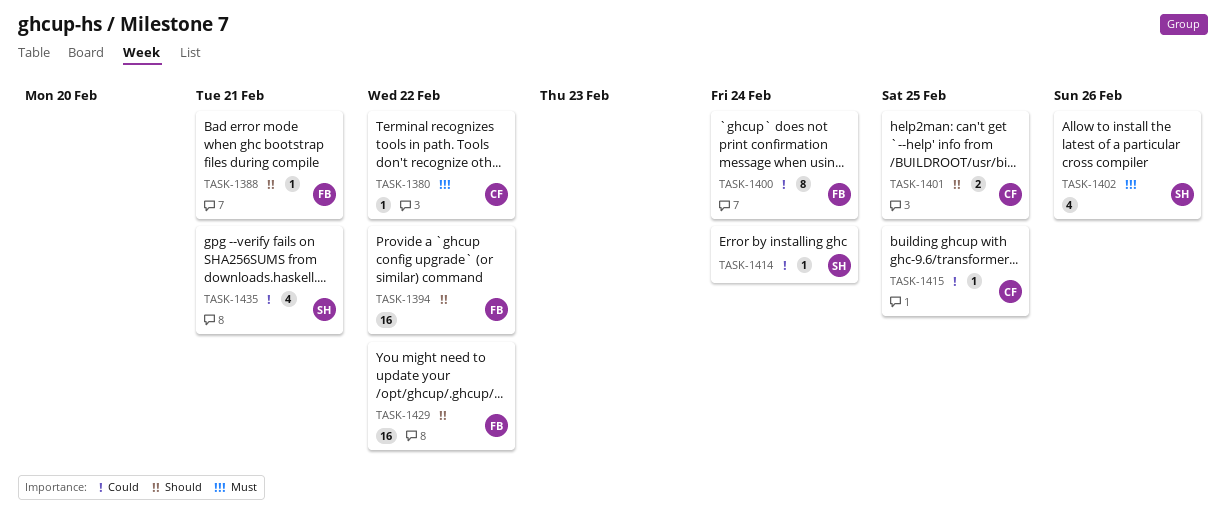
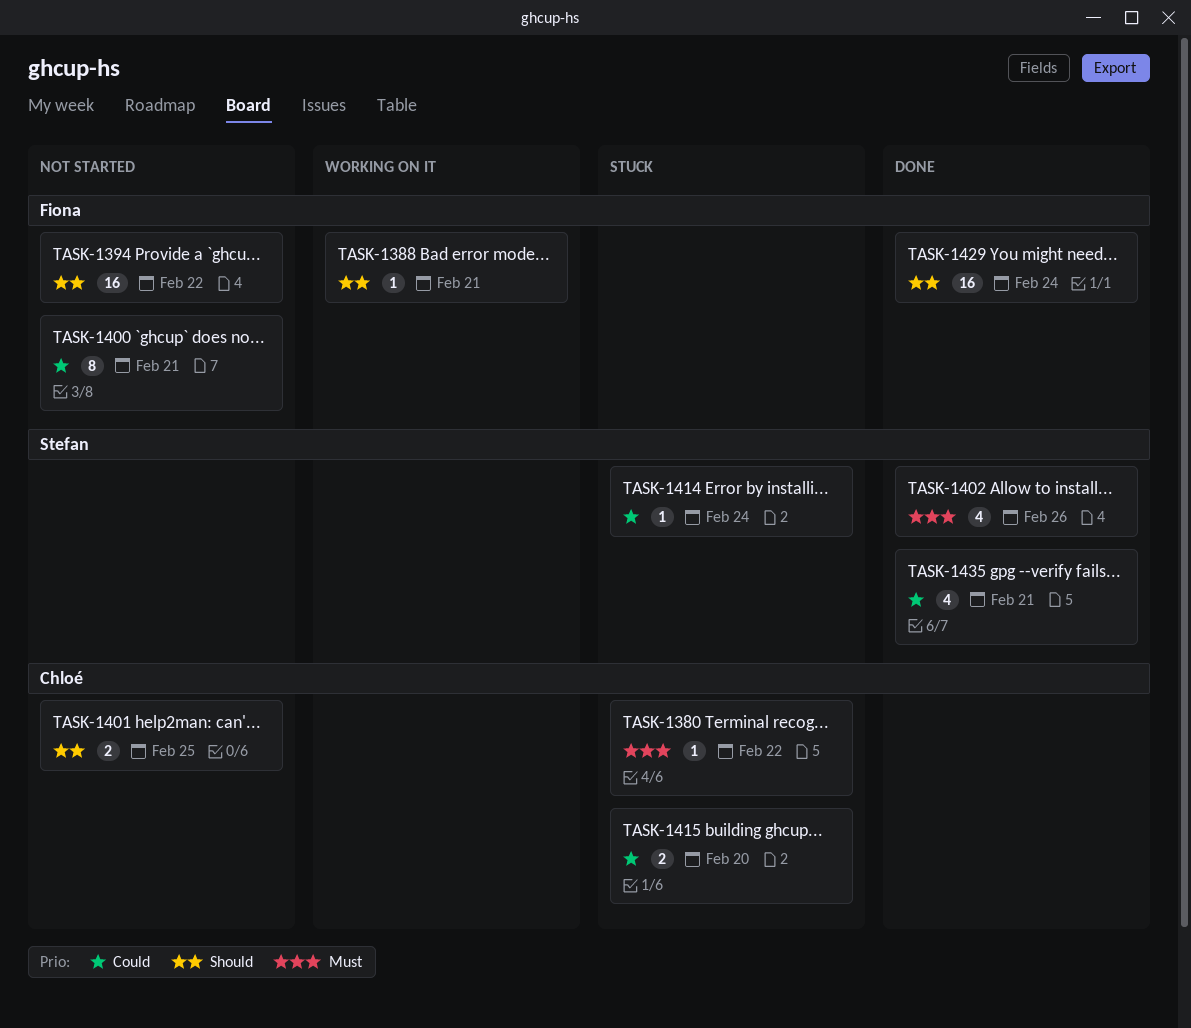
TASK-1400, due: Feb 24 -> Feb 21
TASK-1415, estimate: 1 -> 2
TASK-1415, due: Feb 25 -> Feb 20
TASK-1429, due: Feb 22 -> Feb 24

